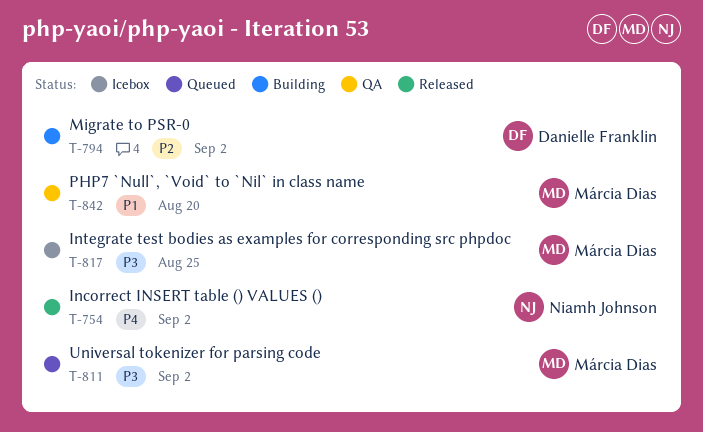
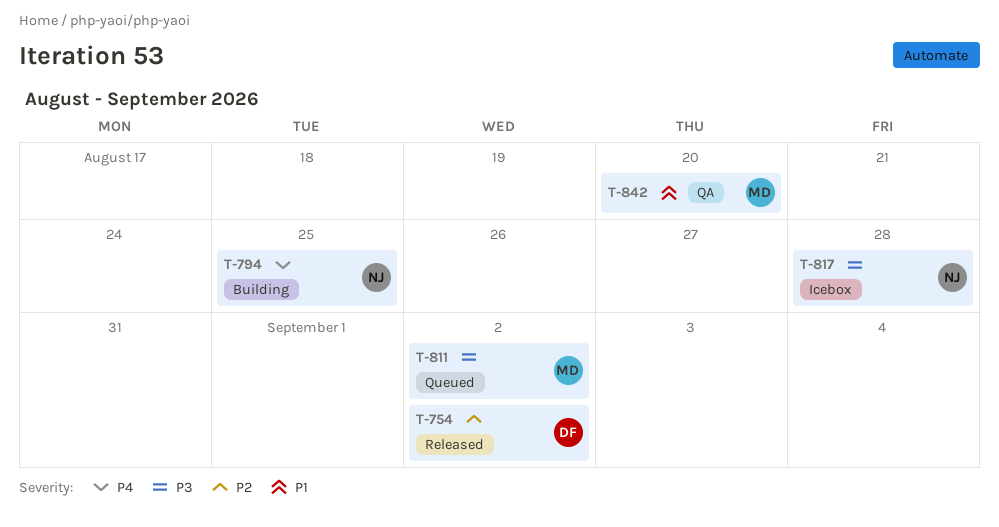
T-754, owner: Niamh Johnson -> Danielle Franklin
T-754, priority: P4 -> P2
T-794, owner: Danielle Franklin -> Niamh Johnson
T-794, priority: P2 -> P4
T-794, due: Sep 2 -> Aug 25
T-817, owner: Márcia Dias -> Niamh Johnson
T-817, due: Aug 25 -> Aug 28

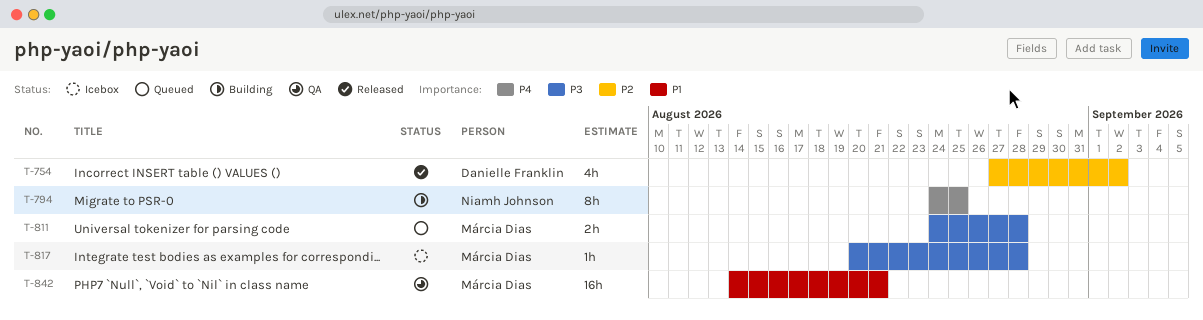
T-811, due: Sep 2 -> Aug 28
T-817, owner: Niamh Johnson -> Márcia Dias
T-842, due: Aug 20 -> Aug 21

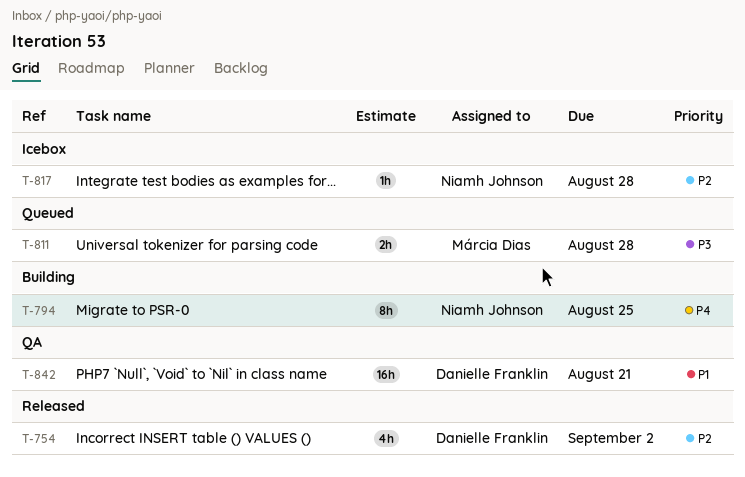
T-817, owner: Márcia Dias -> Niamh Johnson
T-817, priority: P3 -> P2
T-842, owner: Márcia Dias -> Danielle Franklin

